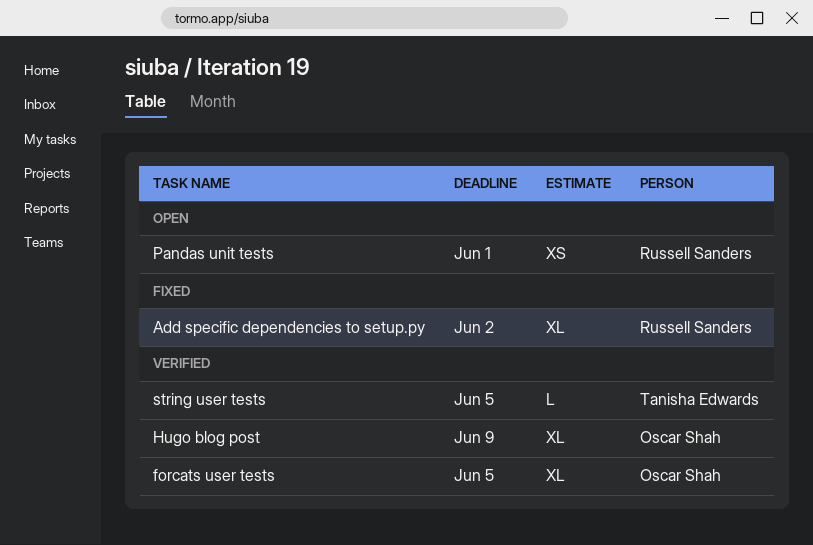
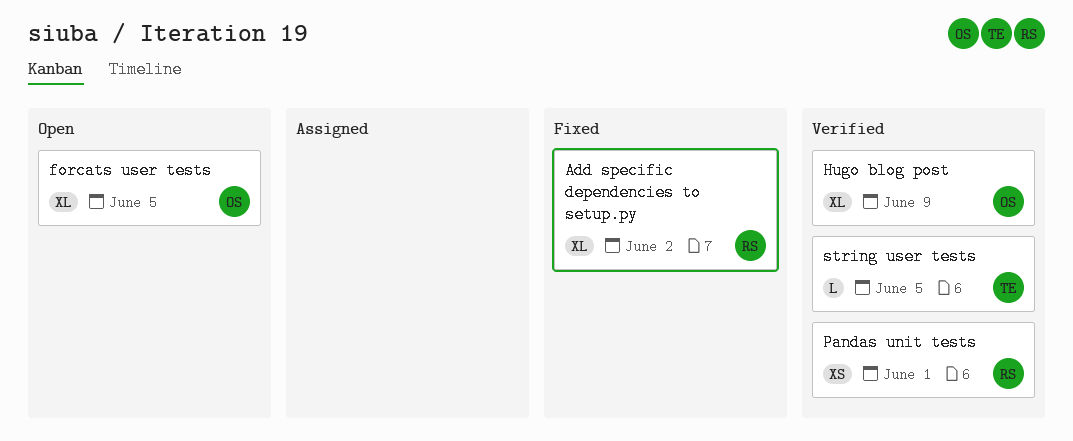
forcats user tests, status: Verified -> Open
Pandas unit tests, status: Open -> Verified

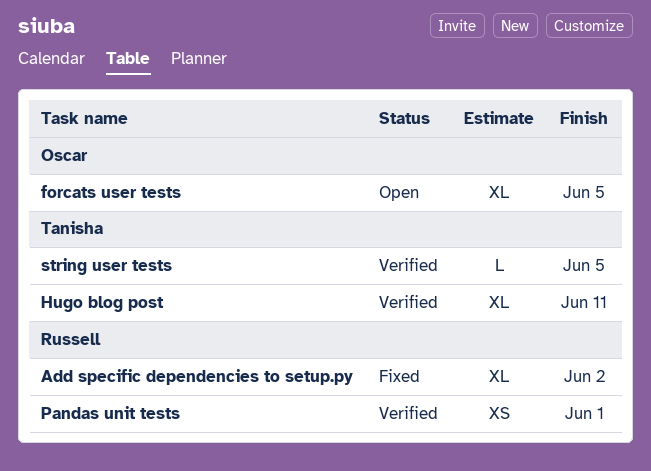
Hugo blog post, owner: Oscar -> Tanisha
Hugo blog post, due: Jun 9 -> Jun 11

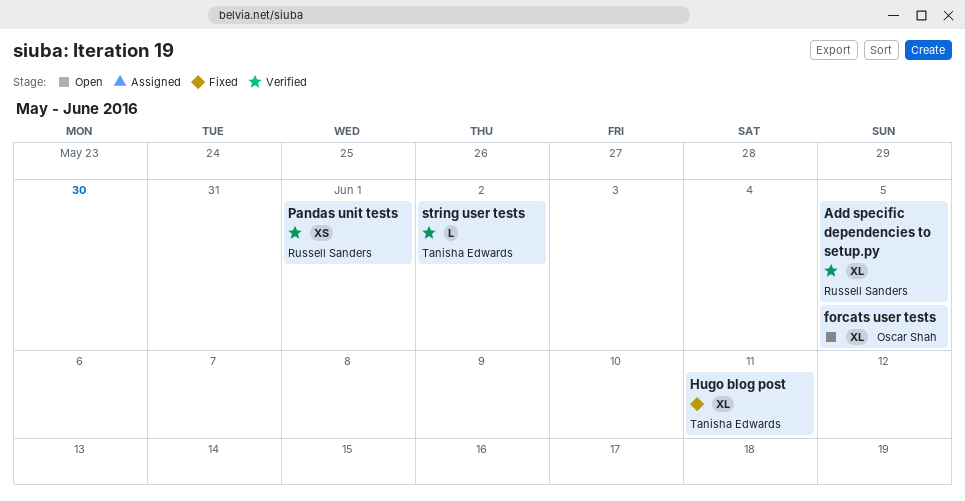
Add specific dependencies to setup.py, status: Fixed -> Verified
Add specific dependencies to setup.py, due: Jun 2 -> Jun 5
Hugo blog post, status: Verified -> Fixed
string user tests, due: Jun 5 -> Jun 2

